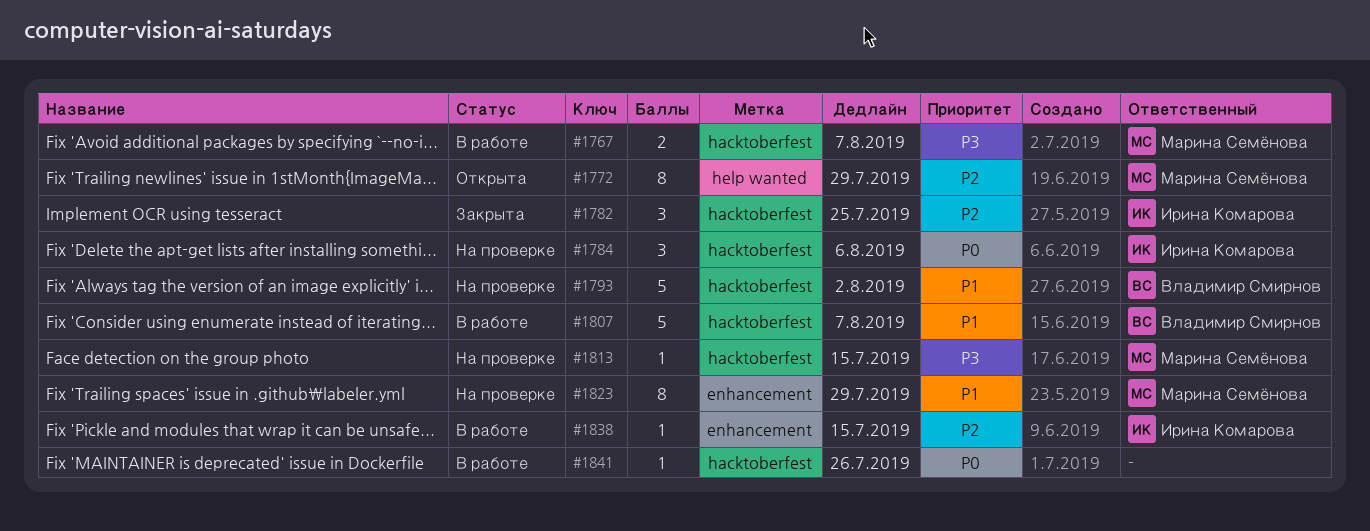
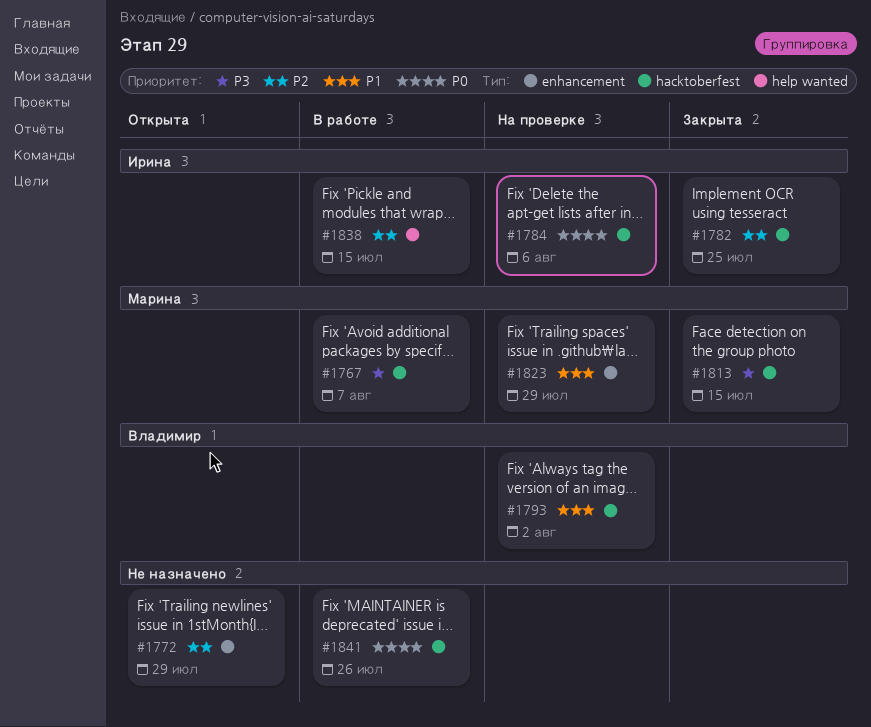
#1772, owner: Марина Семёнова -> none
#1772, label: help wanted -> enhancement
#1807: present -> none
#1813, status: На проверке -> Закрыта
#1838, label: enhancement -> help wanted

